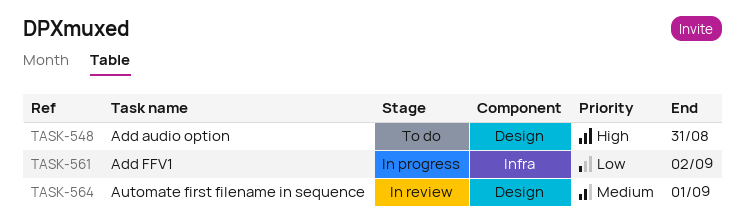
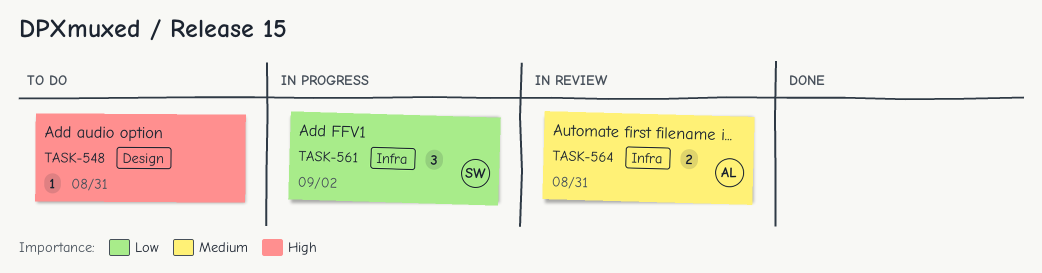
TASK-564, label: Design -> Infra
TASK-564, due: Sep 1 -> Aug 31

